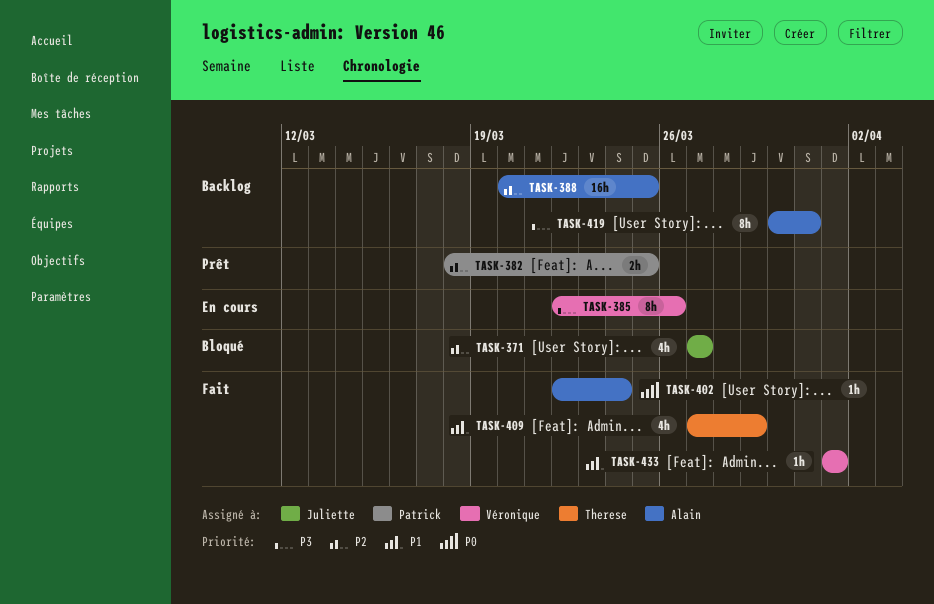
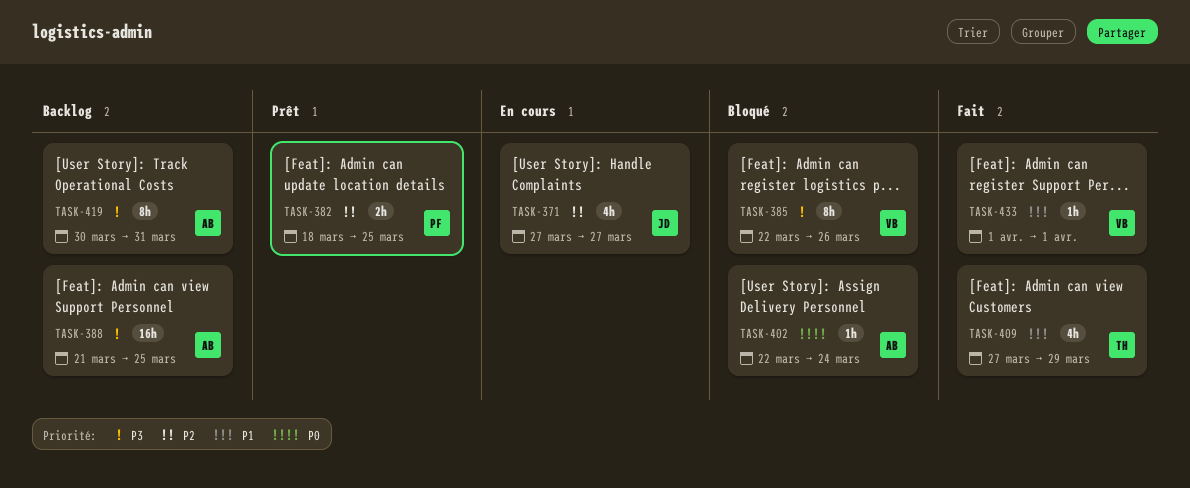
TASK-371, status: Bloqué -> En cours
TASK-385, status: En cours -> Bloqué
TASK-388, priority: P2 -> P3
TASK-388, start: Mar 20 -> Mar 21
TASK-402, status: Fait -> Bloqué

